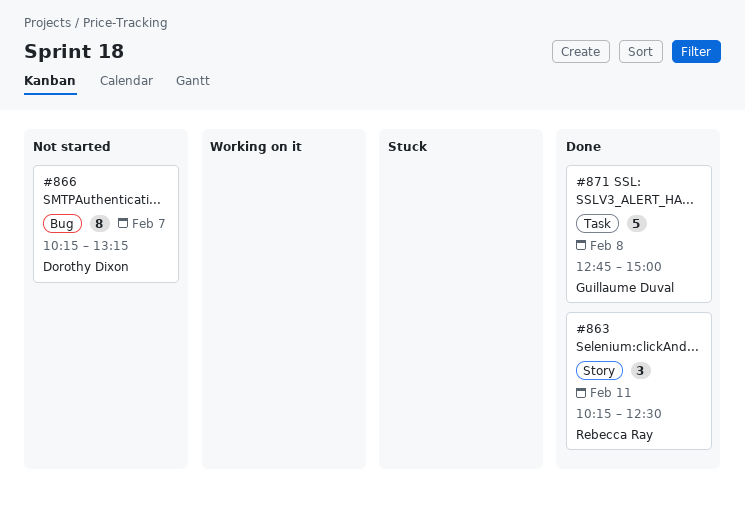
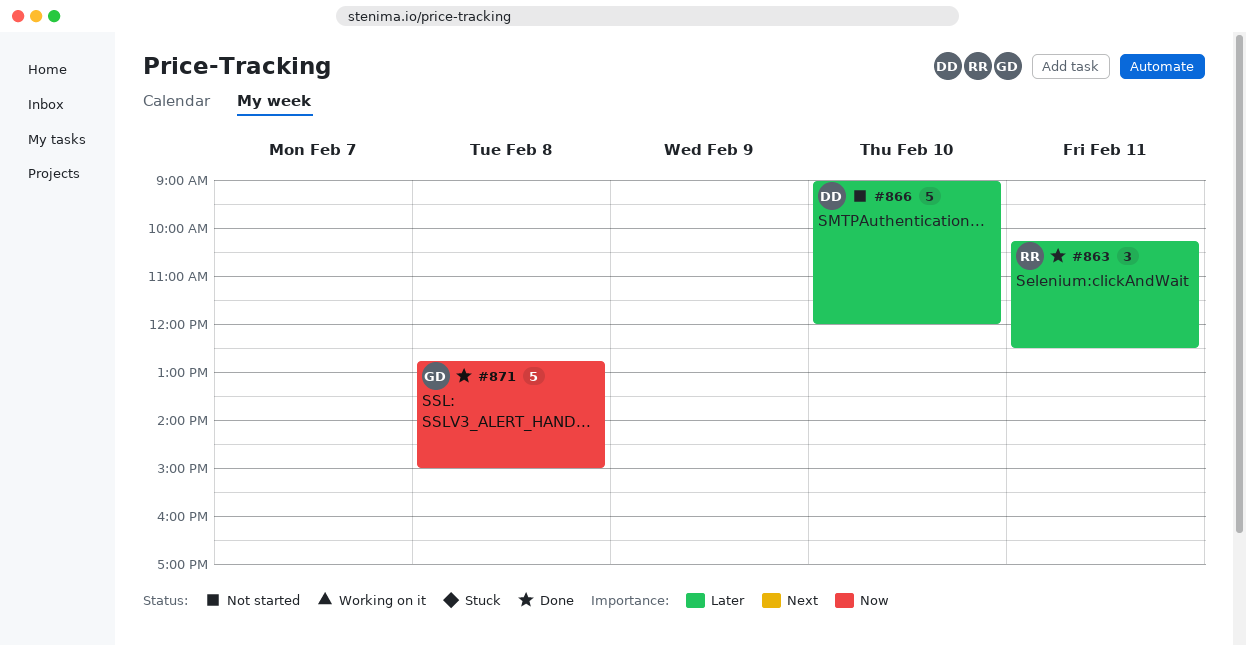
#866, estimate: 8 -> 5
#866, day: Feb 7 -> Feb 10
#866, begins: 10:15 -> 09:00
#866, ends: 13:15 -> 12:00

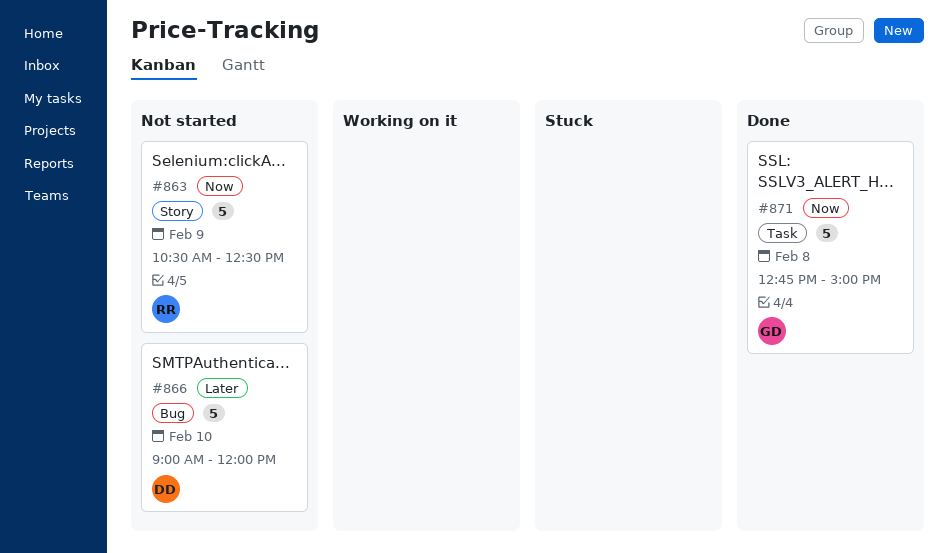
#863, status: Done -> Not started
#863, priority: Later -> Now
#863, estimate: 3 -> 5
#863, day: Feb 11 -> Feb 9
#863, begins: 10:15 -> 10:30

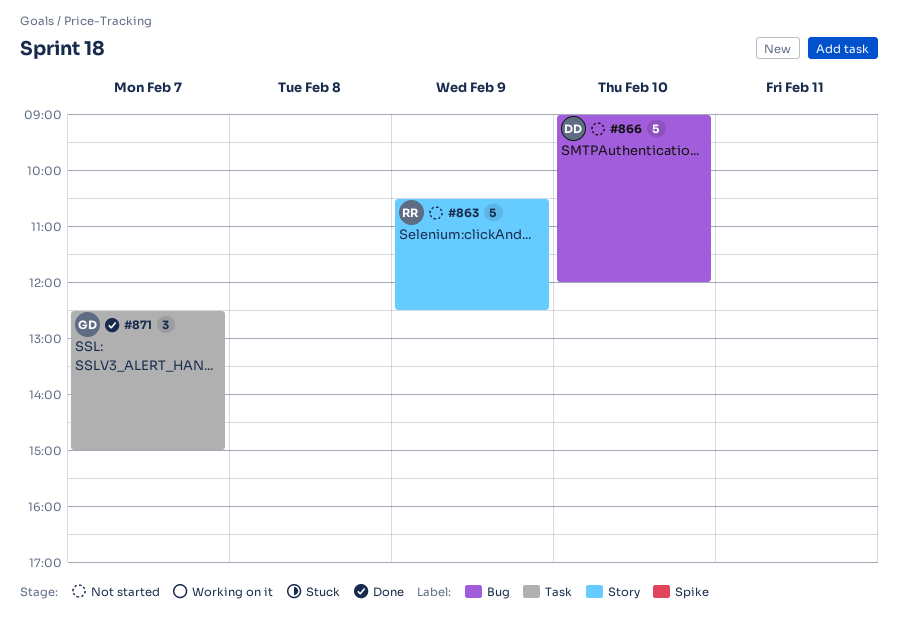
#871, estimate: 5 -> 3
#871, day: Feb 8 -> Feb 7
#871, begins: 12:45 -> 12:30

